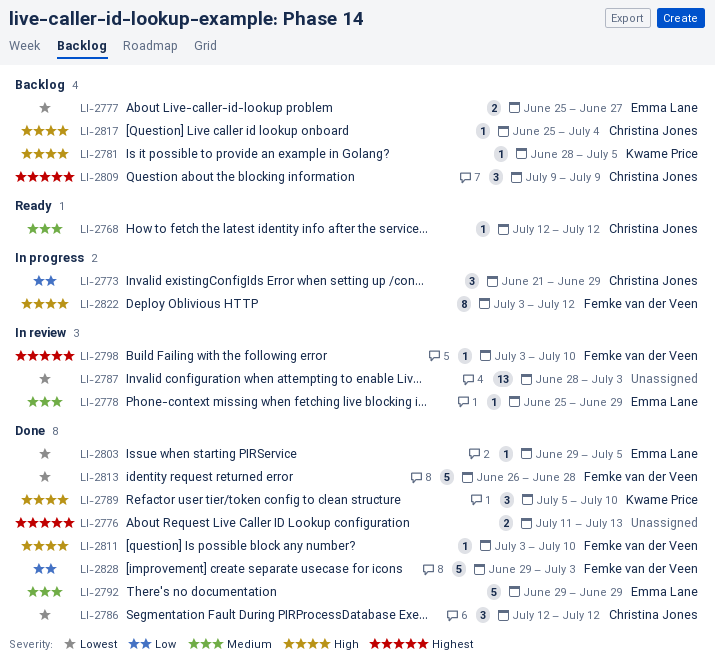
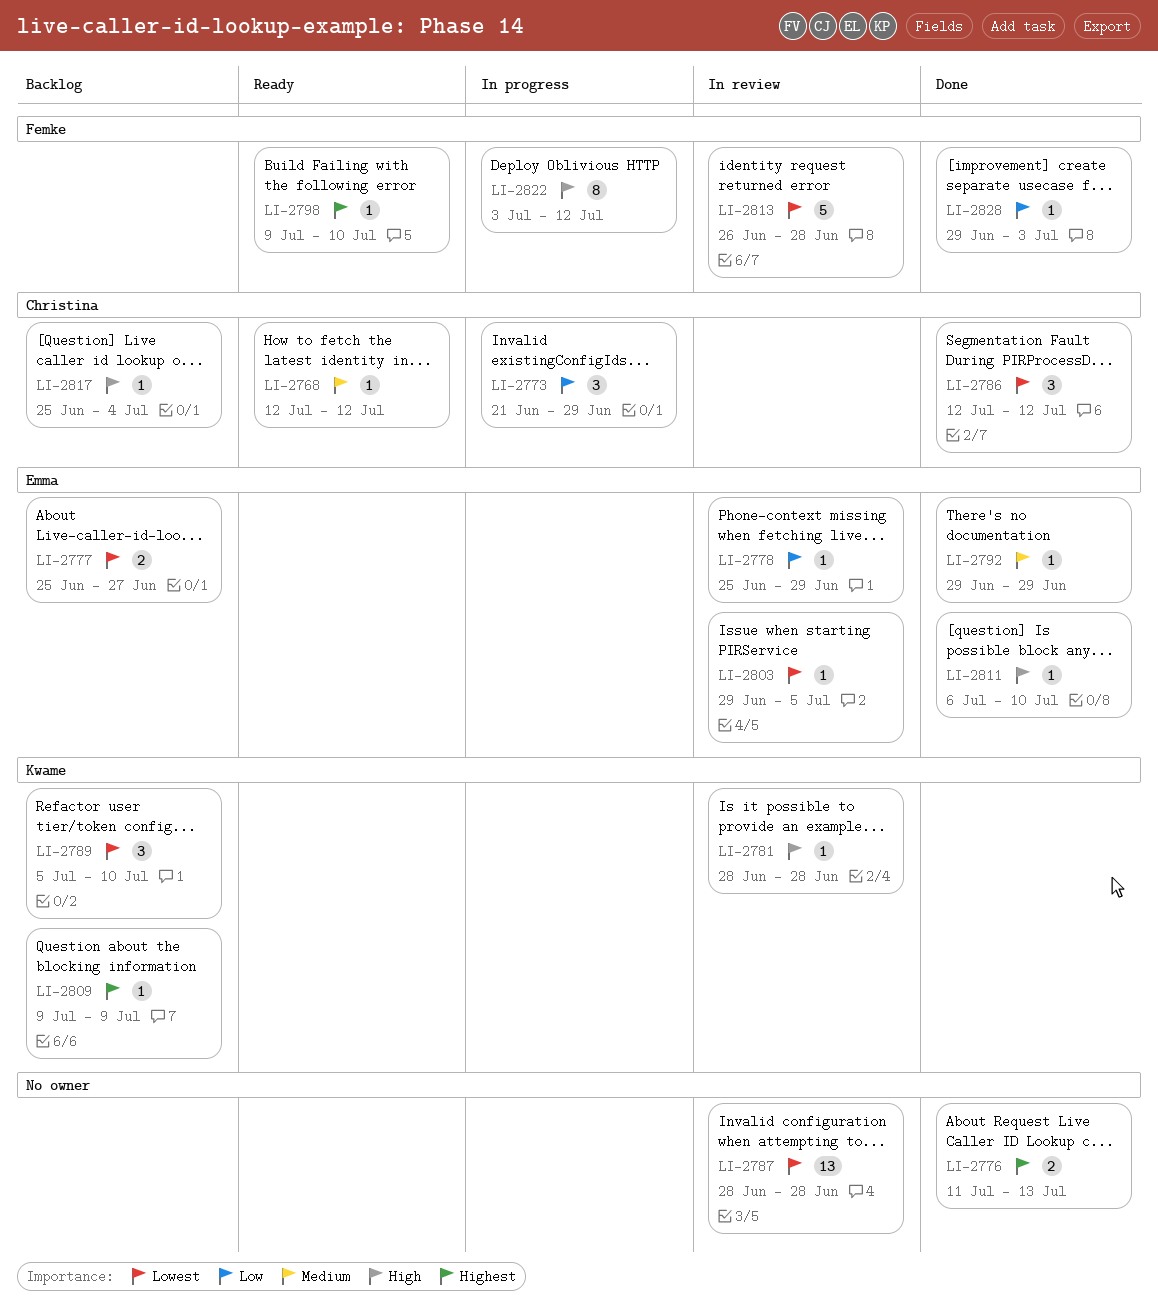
LI-2778, priority: Medium -> Low
LI-2781, status: Backlog -> In review
LI-2781, due: Jul 5 -> Jun 28
LI-2787, due: Jul 3 -> Jun 28
LI-2789, status: Done -> Backlog
LI-2789, priority: High -> Lowest
LI-2792, estimate: 5 -> 1
LI-2798, status: In review -> Ready
LI-2798, start: Jul 3 -> Jul 9
LI-2803, status: Done -> In review
LI-2809, owner: Christina Jones -> Kwame Price
LI-2809, estimate: 3 -> 1
LI-2811, owner: Femke van der Veen -> Emma Lane
LI-2811, start: Jul 3 -> Jul 6
LI-2813, status: Done -> In review
LI-2828, estimate: 5 -> 1

